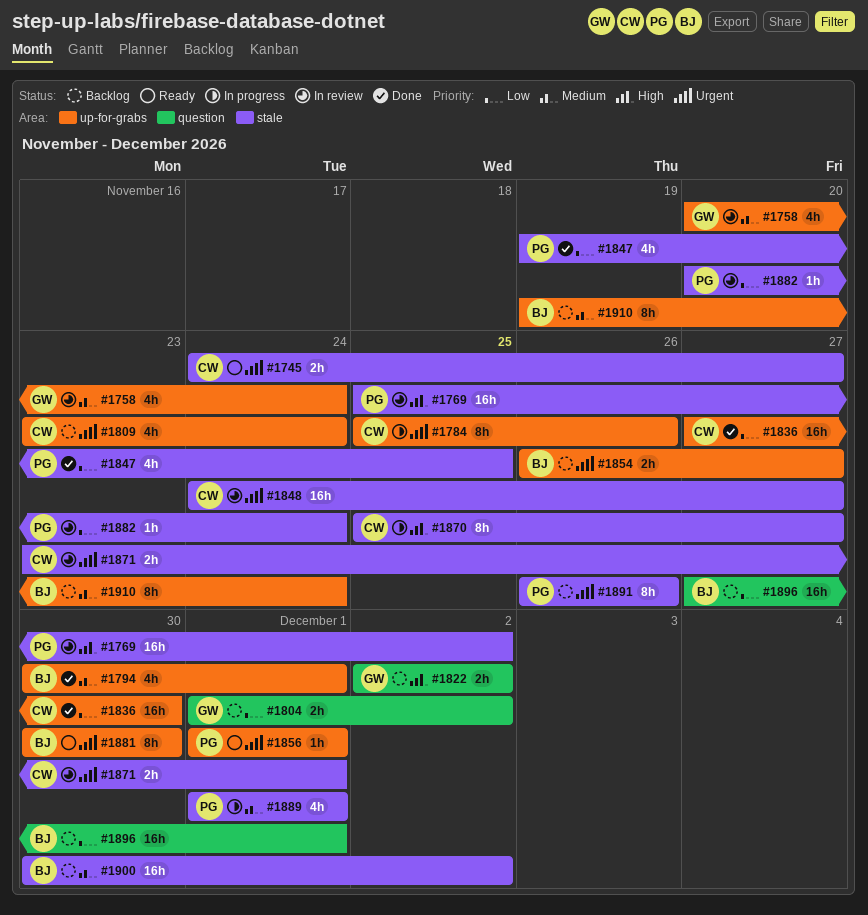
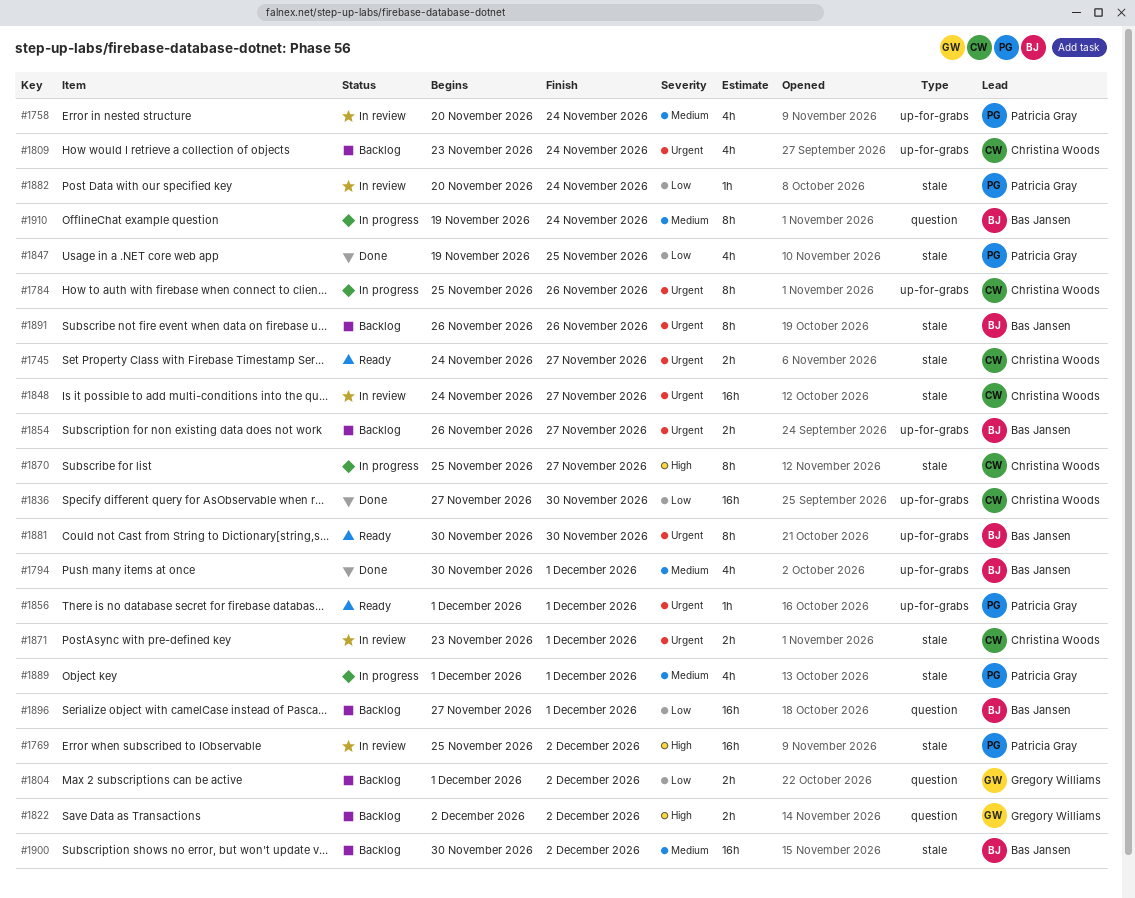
#1758, owner: Gregory Williams -> Patricia Gray
#1891, owner: Patricia Gray -> Bas Jansen
#1910, status: Backlog -> In progress
#1910, label: up-for-grabs -> question

